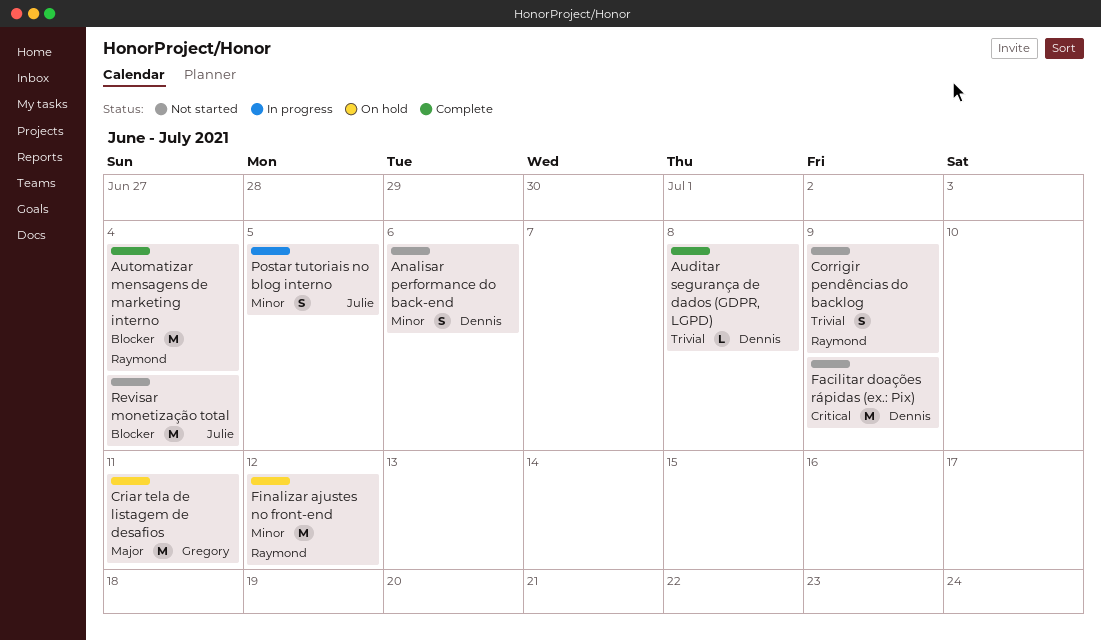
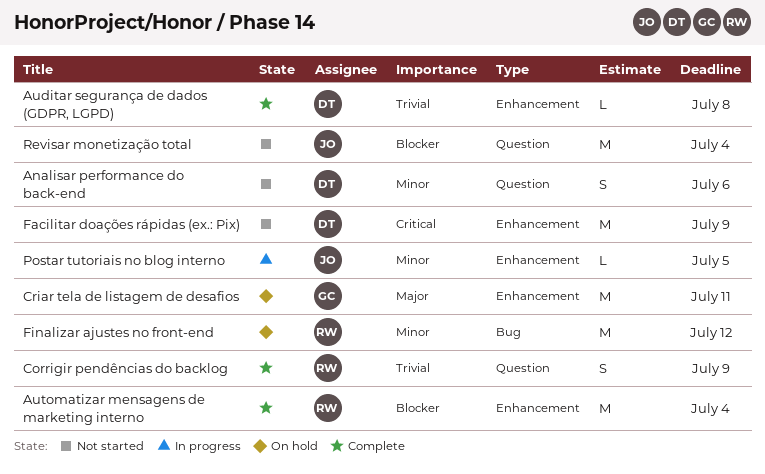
Corrigir pendências do backlog, status: Not started -> Complete
Postar tutoriais no blog interno, estimate: S -> L

